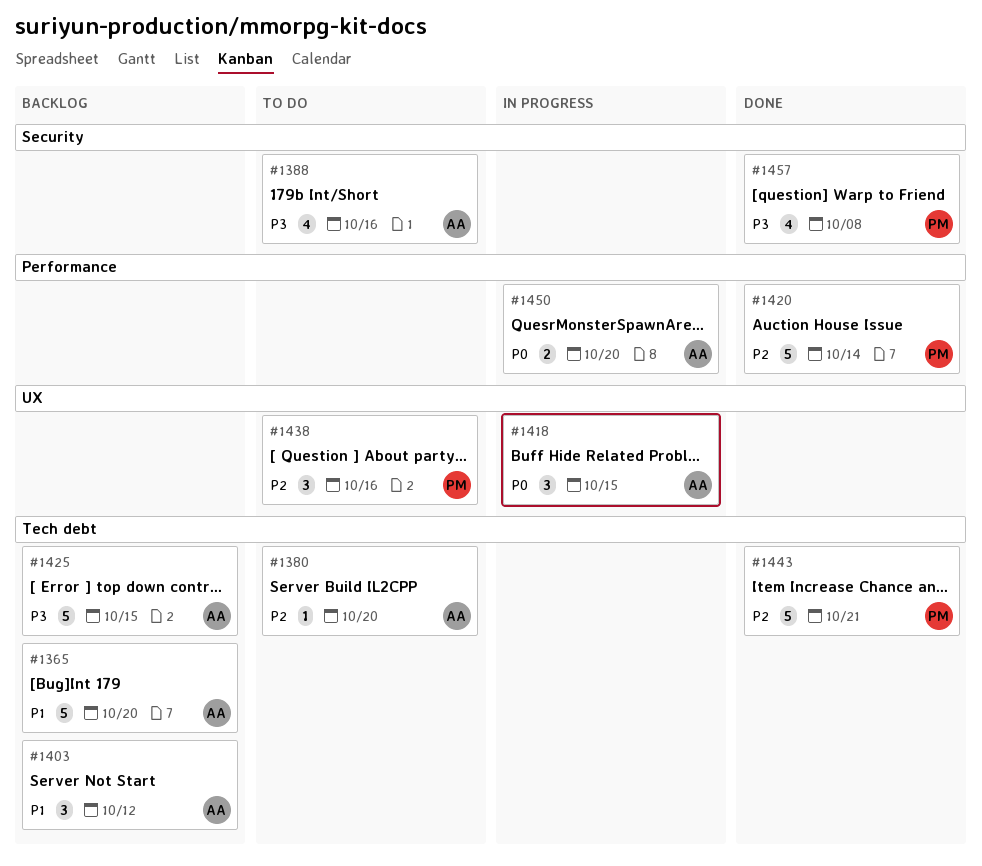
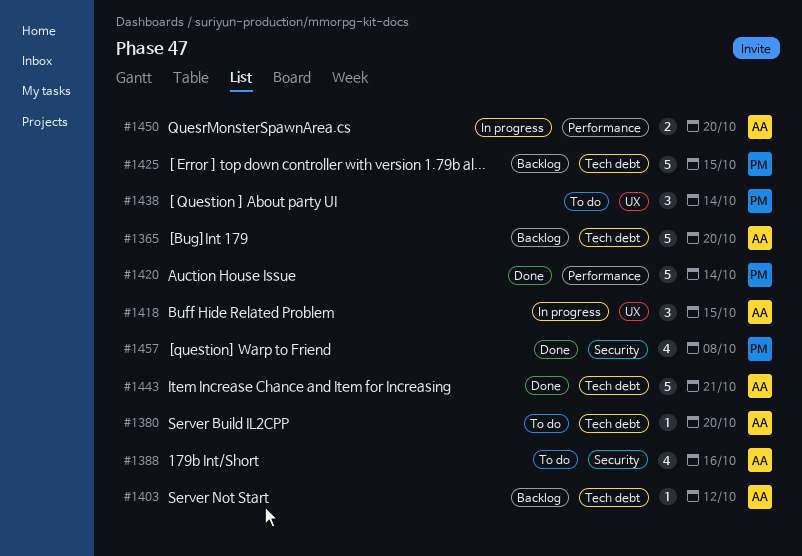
#1403, estimate: 3 -> 1
#1425, owner: AA -> PM
#1438, due: Oct 16 -> Oct 14
#1443, owner: PM -> AA

